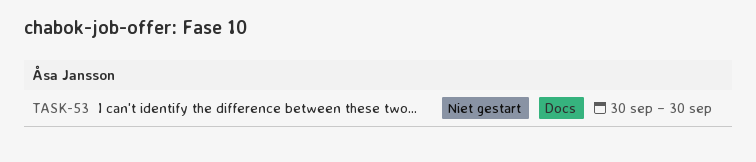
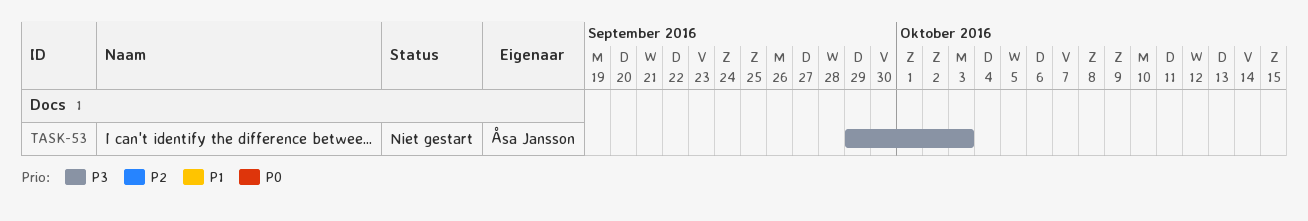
TASK-53, start: Sep 30 -> Sep 29
TASK-53, due: Sep 30 -> Oct 3

